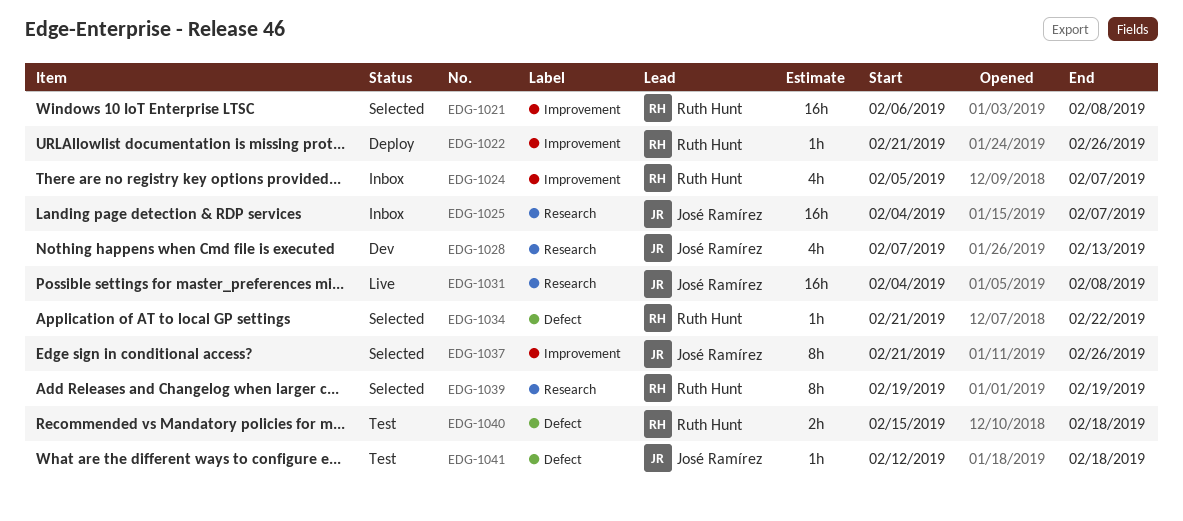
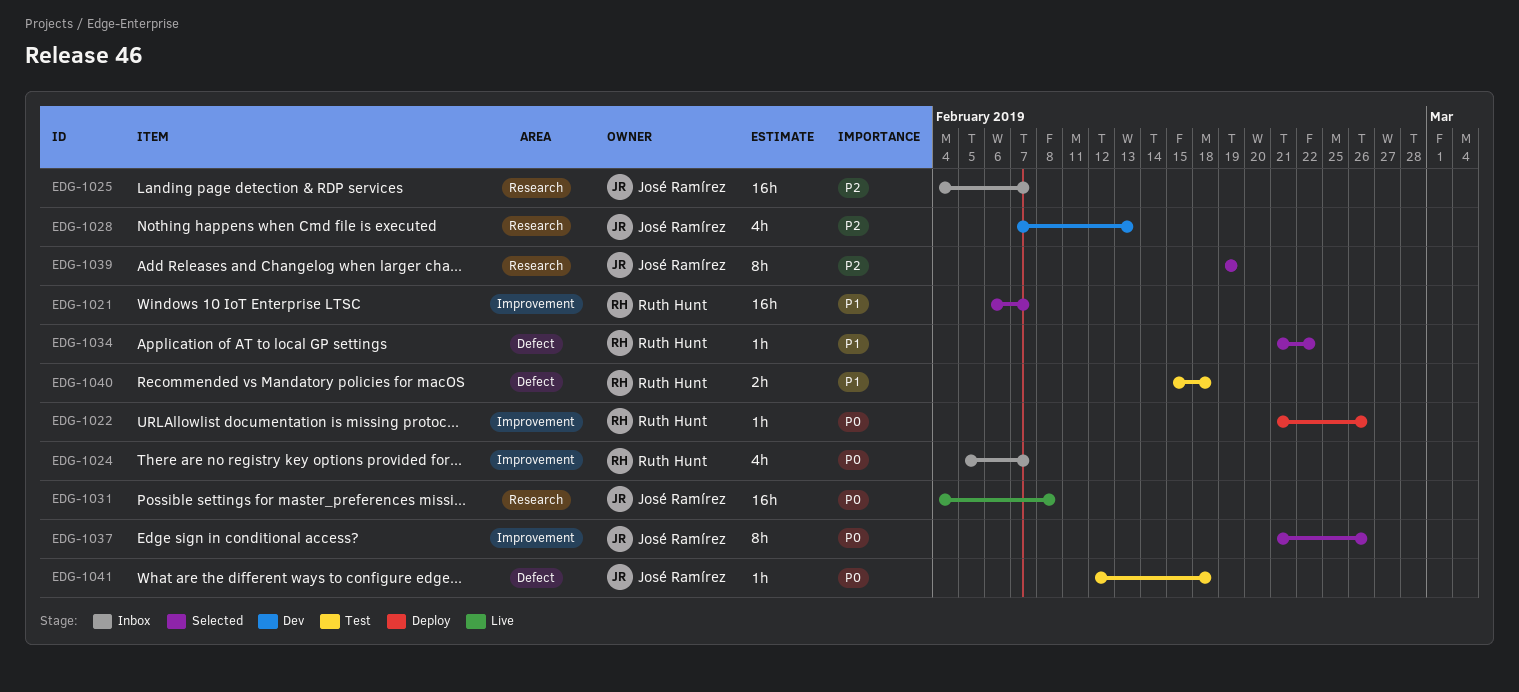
EDG-1021, due: Feb 8 -> Feb 7
EDG-1039, owner: Ruth Hunt -> José Ramírez

